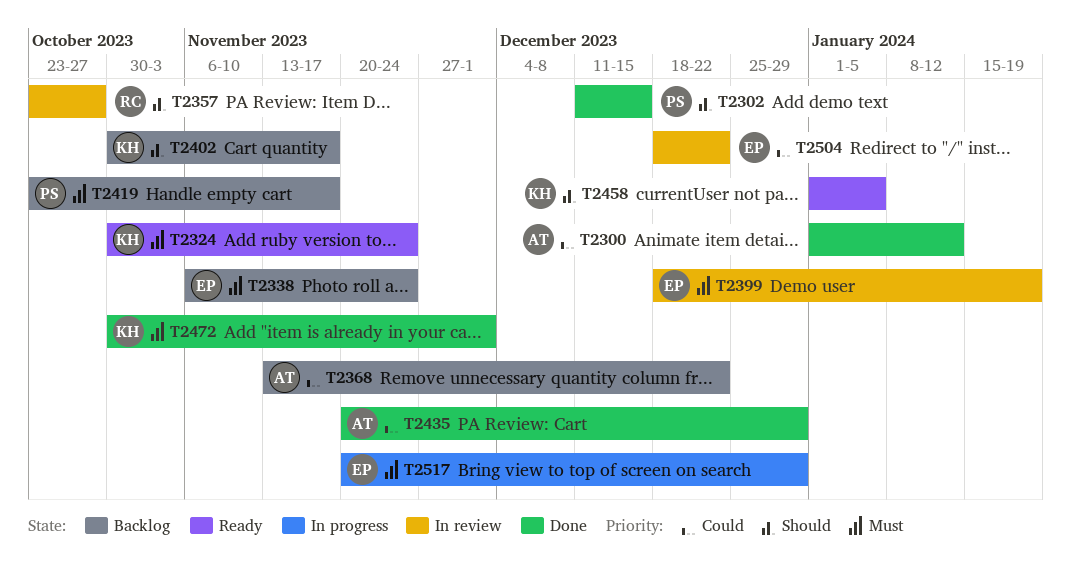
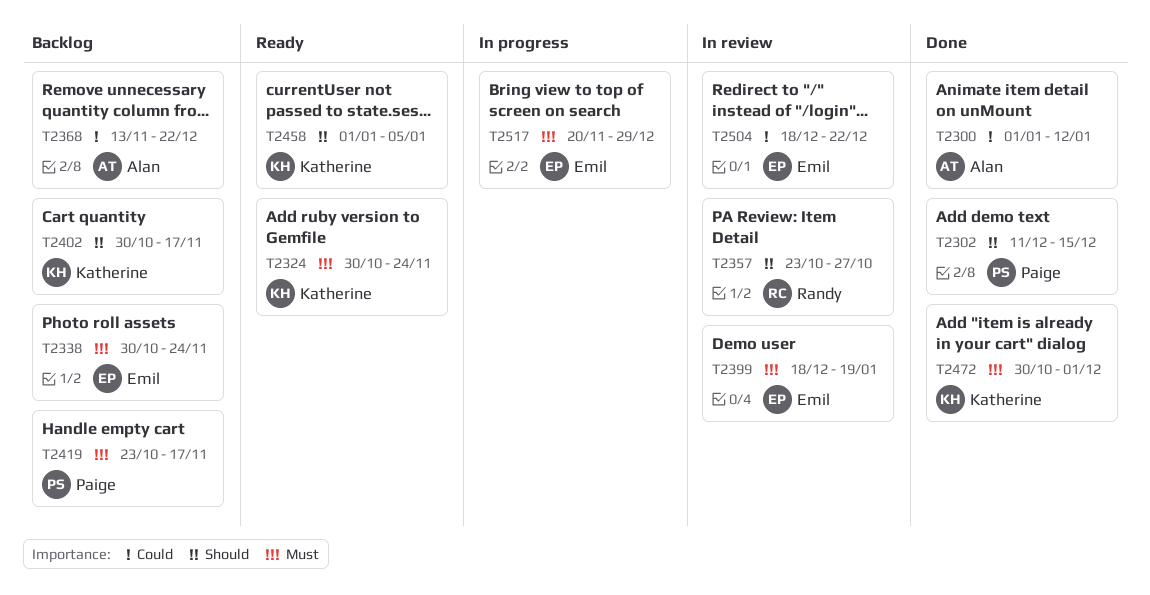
T2338, start: Nov 6 -> Oct 30
T2435: present -> none

